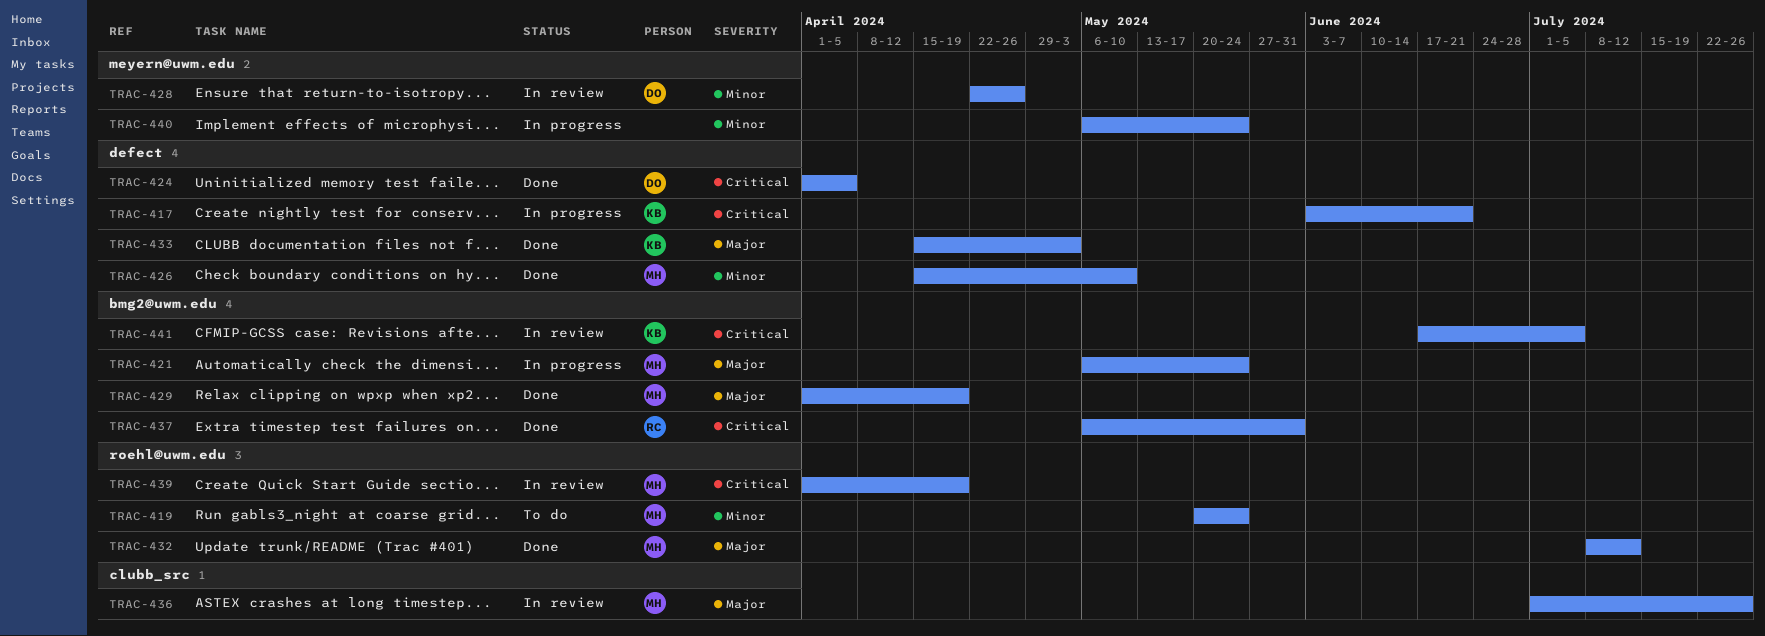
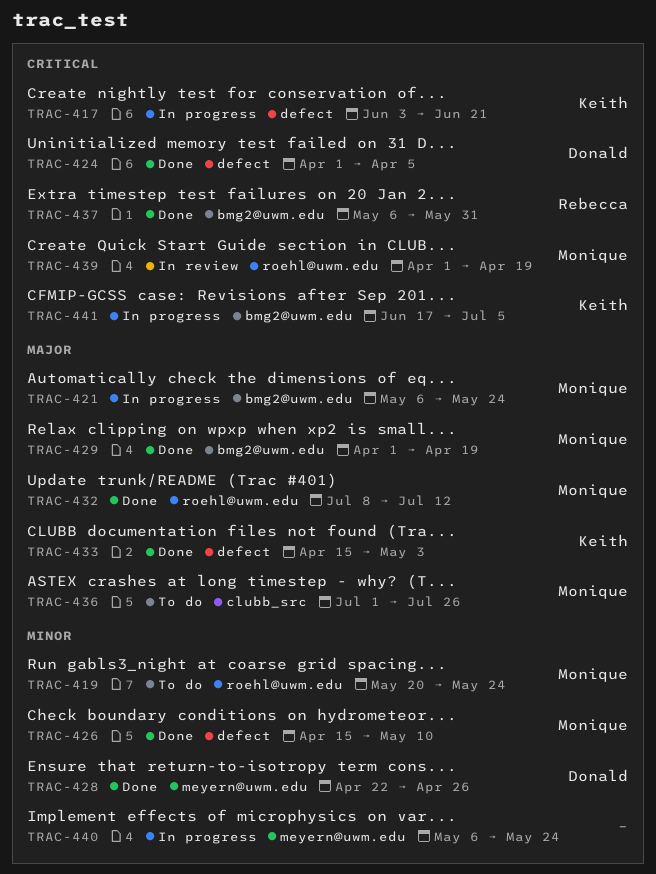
TRAC-428, status: In review -> Done
TRAC-436, status: In review -> To do
TRAC-441, status: In review -> In progress

